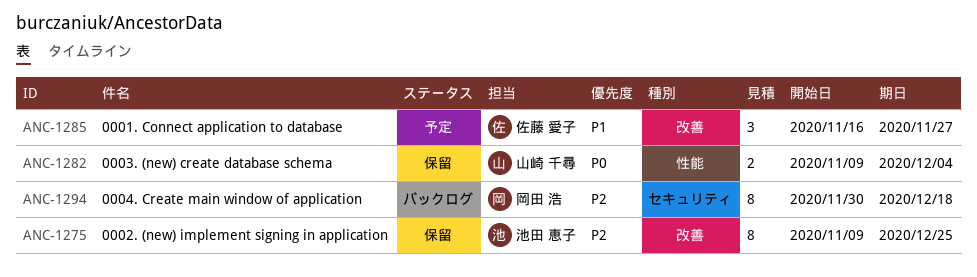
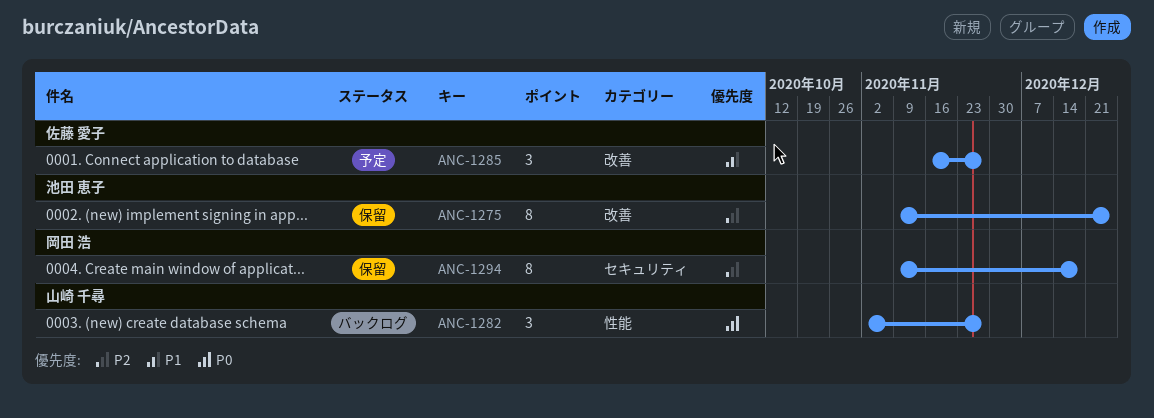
ANC-1282, status: 保留 -> バックログ
ANC-1282, estimate: 2 -> 3
ANC-1282, start: Nov 9 -> Nov 2
ANC-1282, due: Dec 4 -> Nov 27
ANC-1294, status: バックログ -> 保留
ANC-1294, start: Nov 30 -> Nov 9

